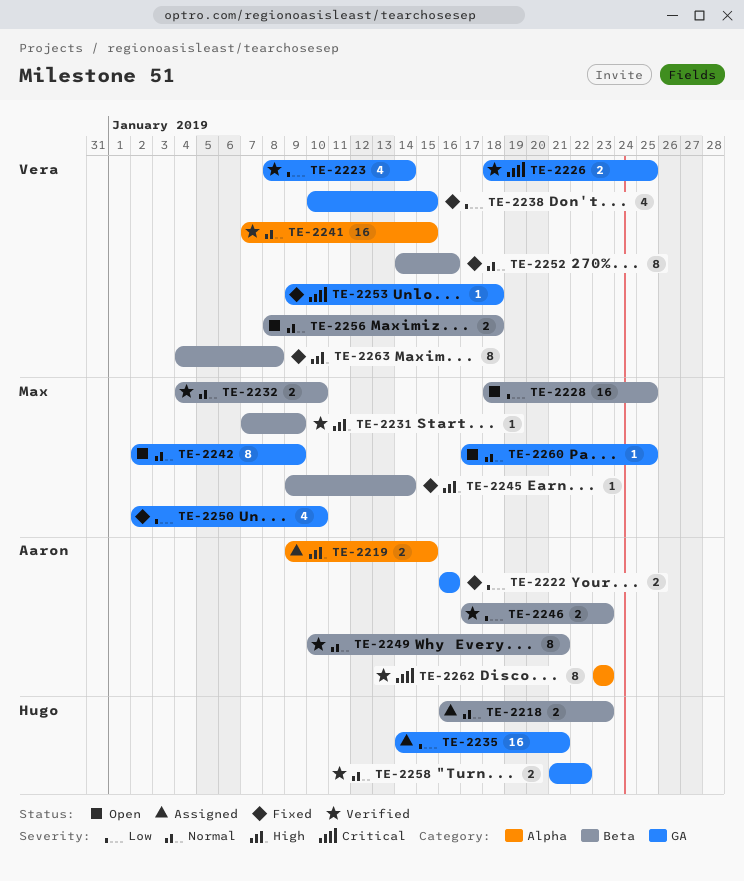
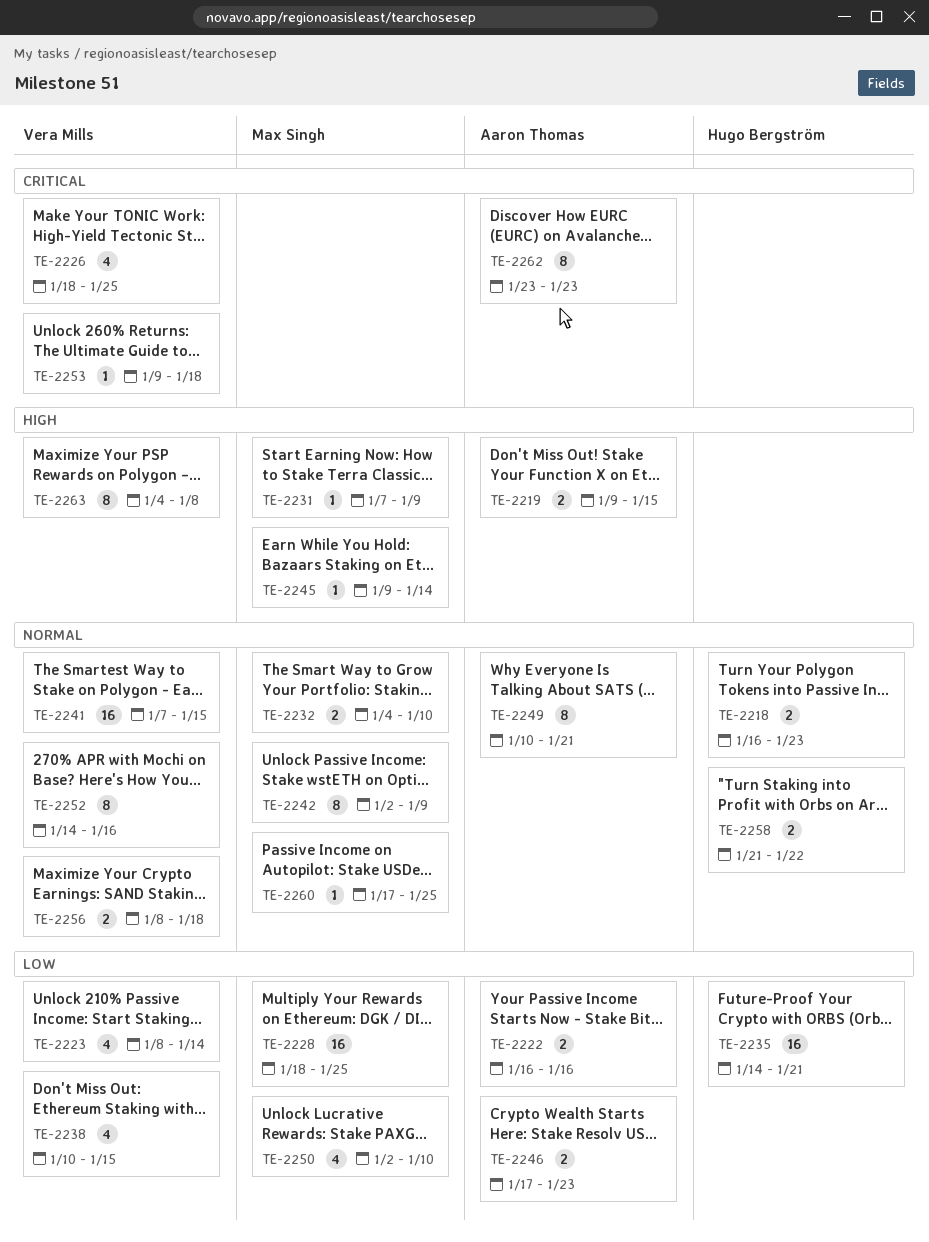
TE-2226, estimate: 2 -> 4

